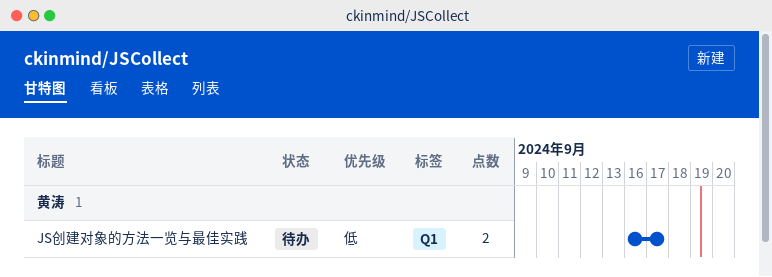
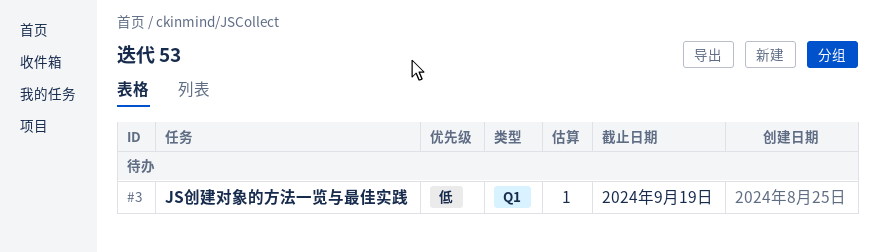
JS创建对象的方法一览与最佳实践, estimate: 2 -> 1
JS创建对象的方法一览与最佳实践, due: Sep 17 -> Sep 19

